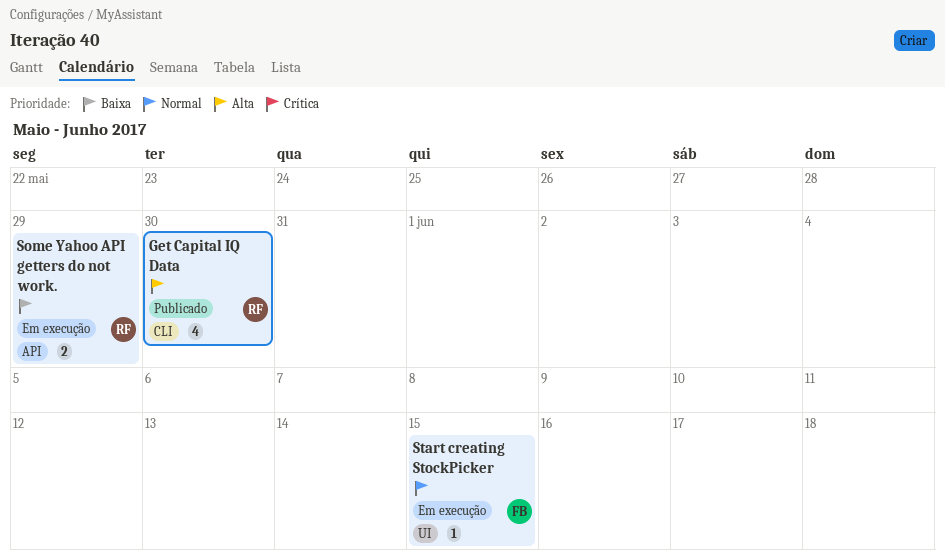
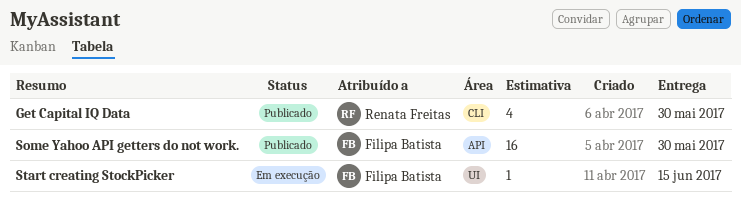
Some Yahoo API getters do not work., status: Em execução -> Publicado
Some Yahoo API getters do not work., owner: Renata Freitas -> Filipa Batista
Some Yahoo API getters do not work., estimate: 2 -> 16
Some Yahoo API getters do not work., due: May 29 -> May 30

